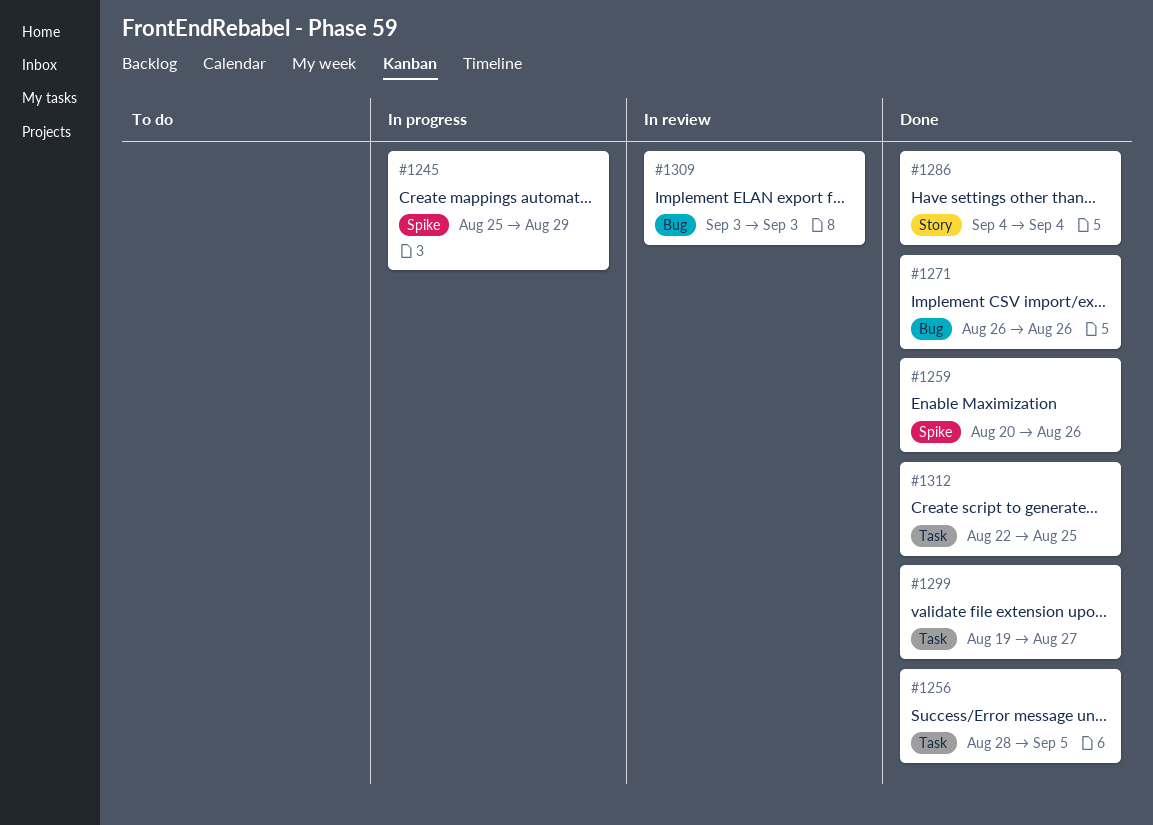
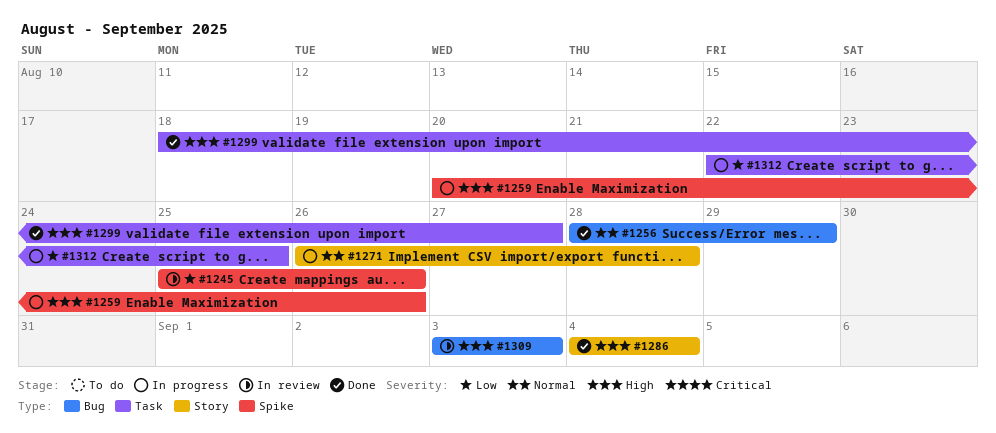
#1245, status: In progress -> In review
#1245, due: Aug 29 -> Aug 26
#1256, label: Task -> Bug
#1256, due: Sep 5 -> Aug 29
#1259, status: Done -> In progress
#1271, status: Done -> In progress
#1271, label: Bug -> Story
#1271, due: Aug 26 -> Aug 28
#1299, start: Aug 19 -> Aug 18
#1312, status: Done -> In progress

